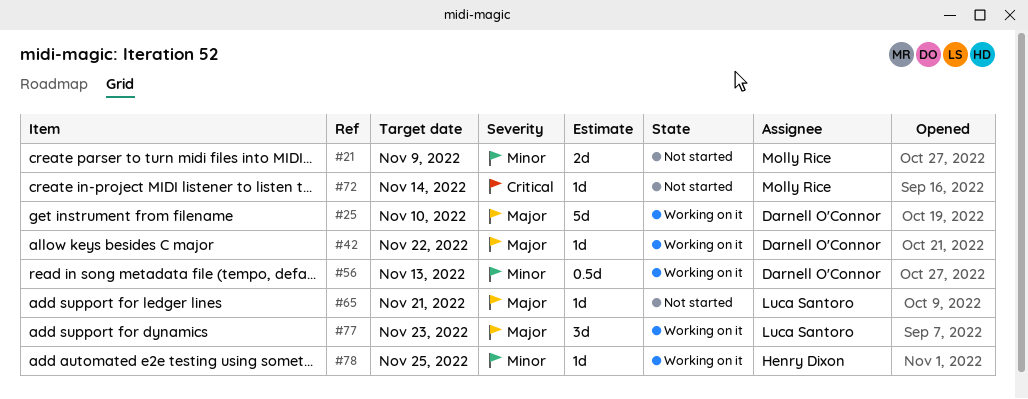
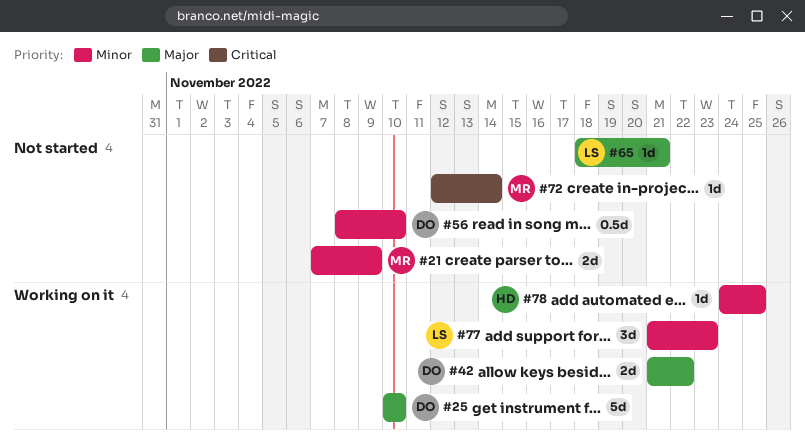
#42, estimate: 1d -> 2d
#56, status: Working on it -> Not started
#56, due: Nov 13 -> Nov 10
#77, priority: Major -> Minor

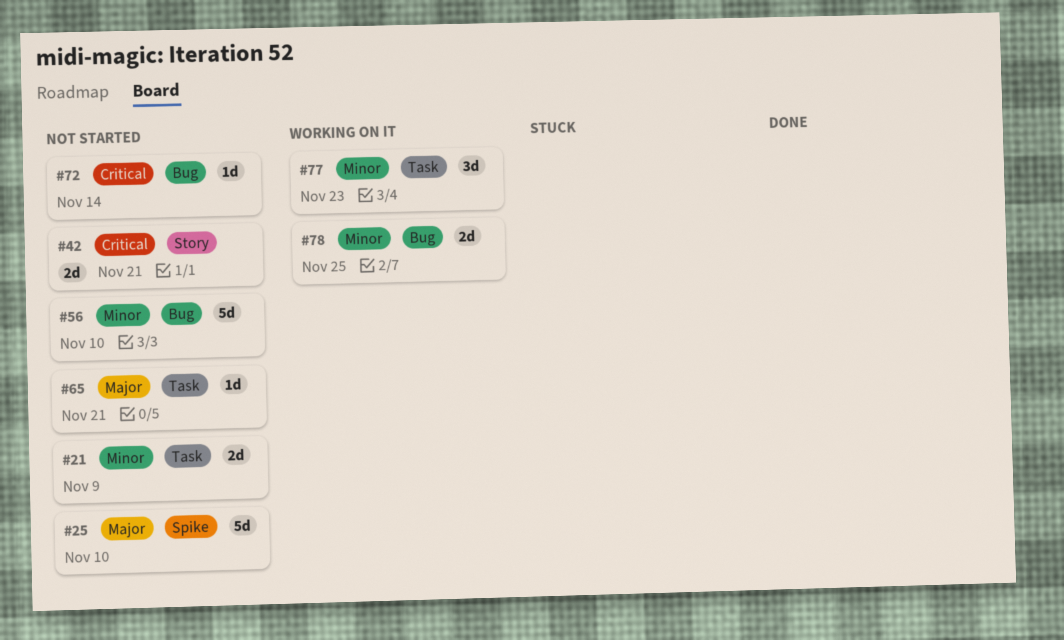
#25, status: Working on it -> Not started
#42, status: Working on it -> Not started
#42, priority: Major -> Critical
#42, due: Nov 22 -> Nov 21
#56, estimate: 0.5d -> 5d
#78, estimate: 1d -> 2d

